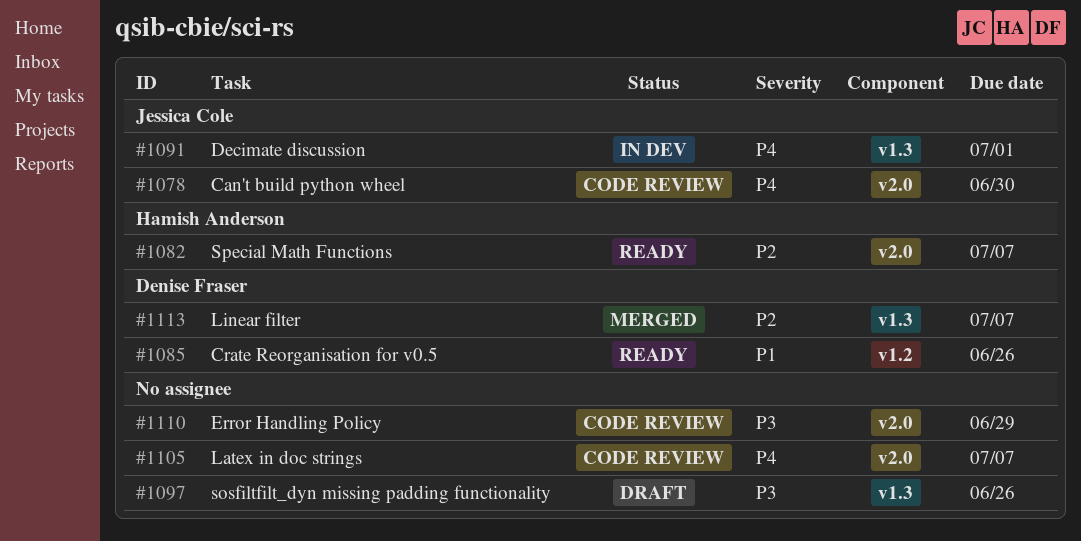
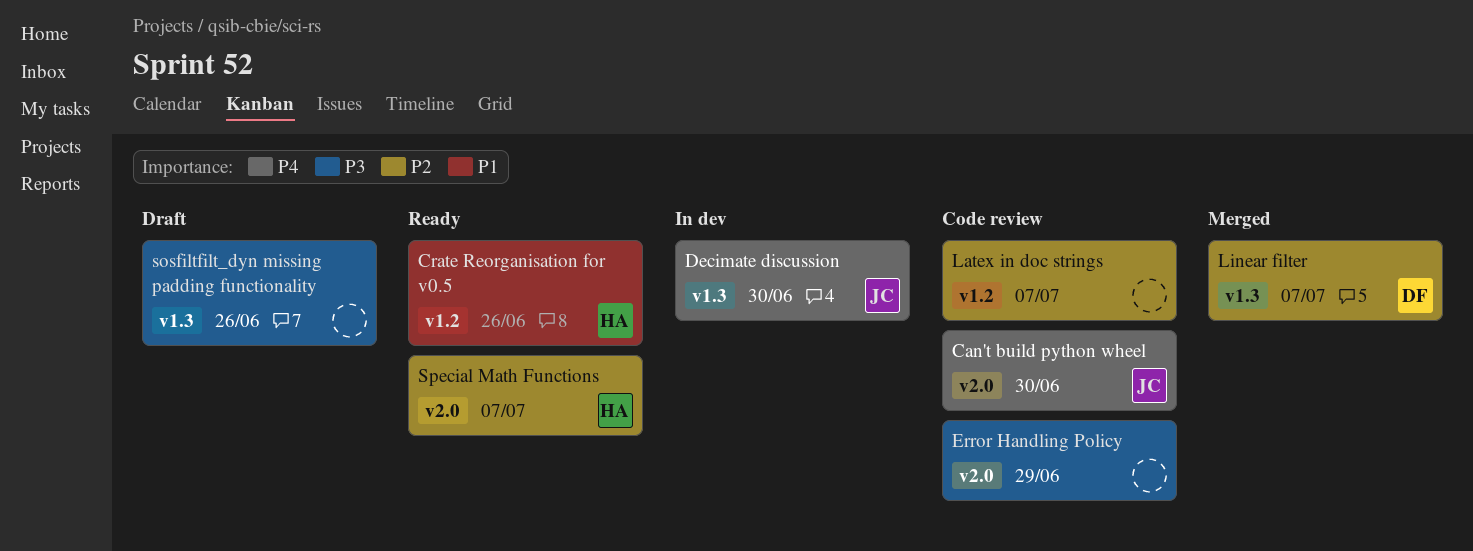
Crate Reorganisation for v0.5, owner: Denise Fraser -> Hamish Anderson
Decimate discussion, due: Jul 1 -> Jun 30
Latex in doc strings, priority: P4 -> P2
Latex in doc strings, label: v2.0 -> v1.2

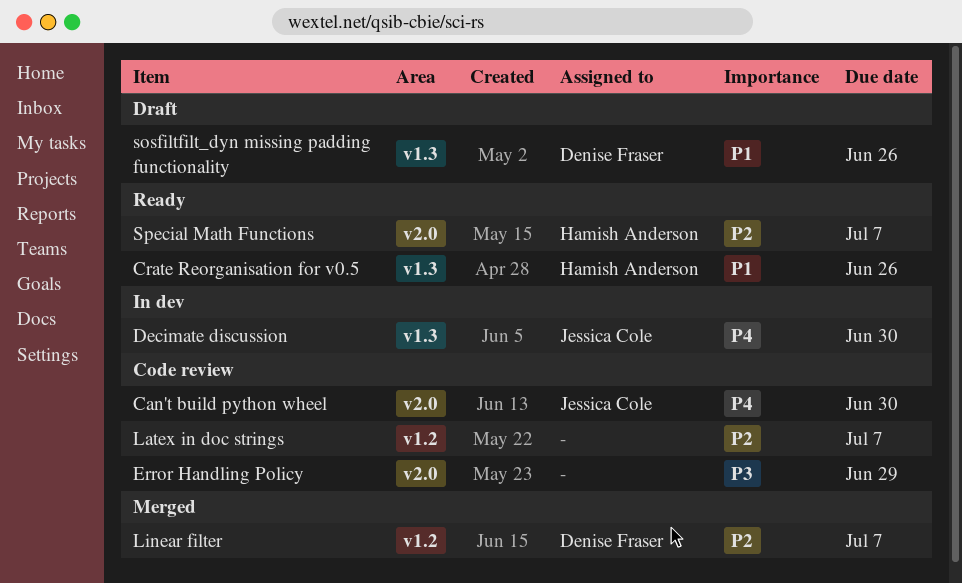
Crate Reorganisation for v0.5, label: v1.2 -> v1.3
Linear filter, label: v1.3 -> v1.2
sosfiltfilt_dyn missing padding functionality, owner: none -> Denise Fraser
sosfiltfilt_dyn missing padding functionality, priority: P3 -> P1

